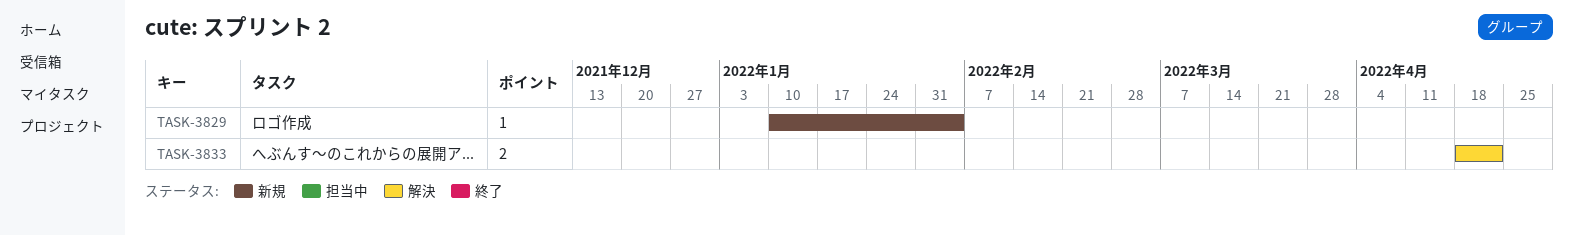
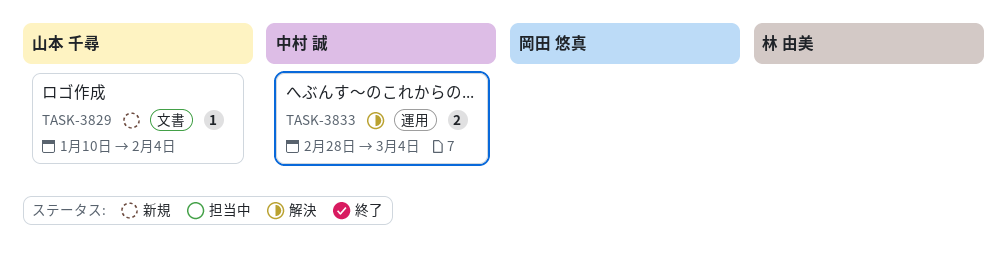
TASK-3833, start: Apr 18 -> Feb 28
TASK-3833, due: Apr 22 -> Mar 4

